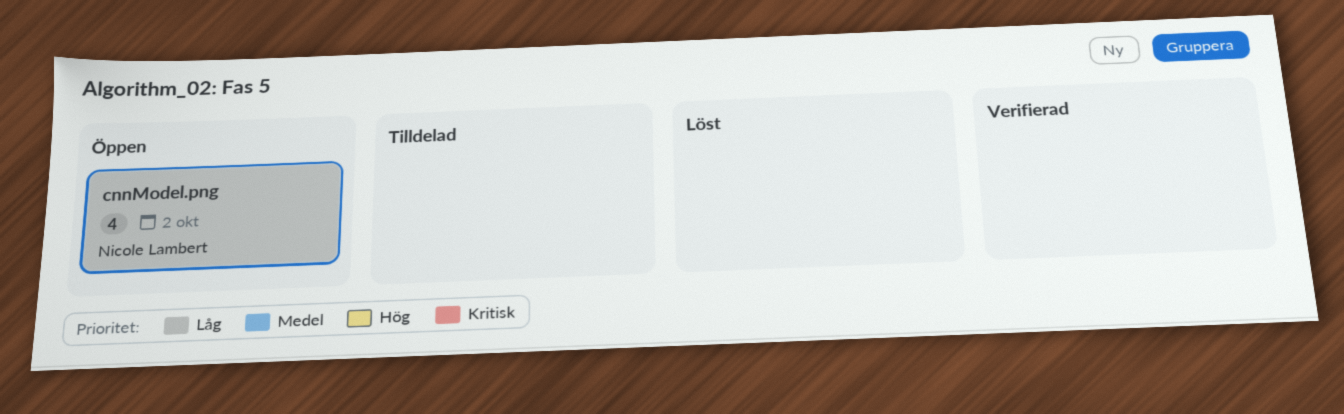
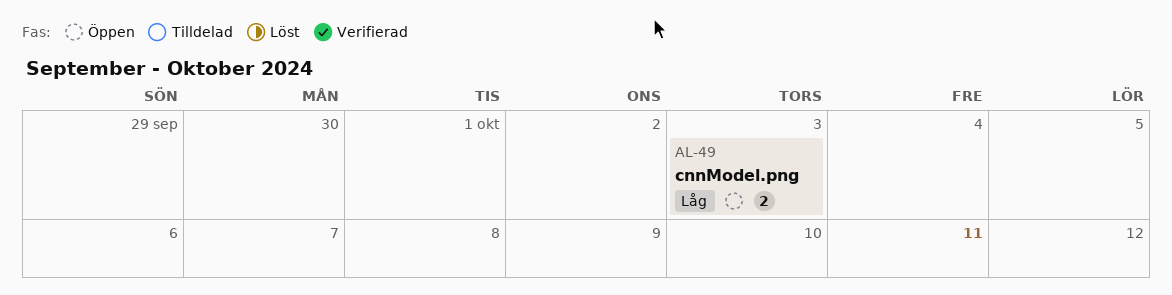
cnnModel.png, estimate: 4 -> 2
cnnModel.png, due: Oct 2 -> Oct 3

